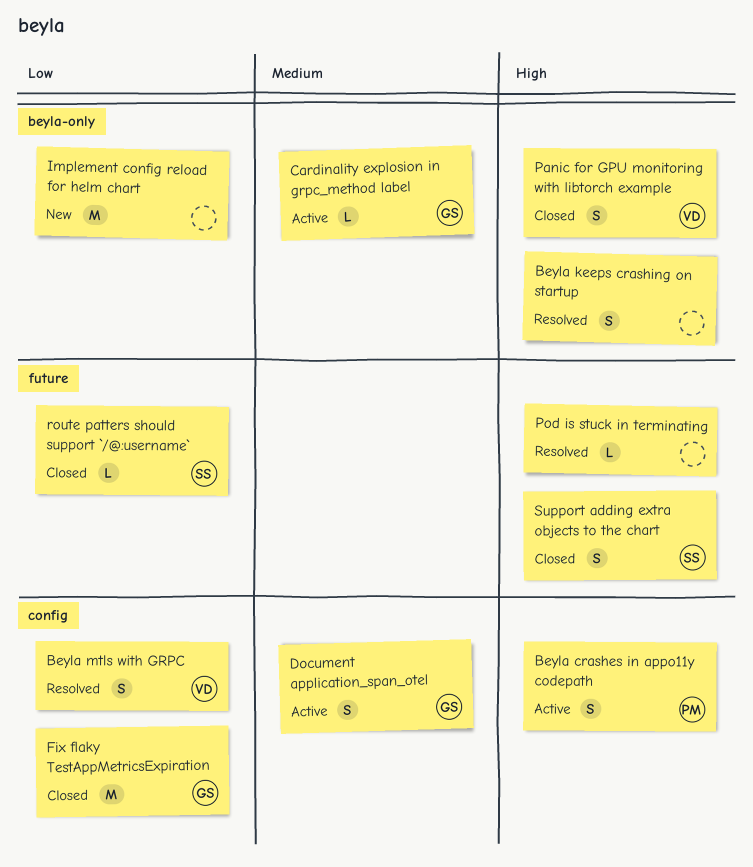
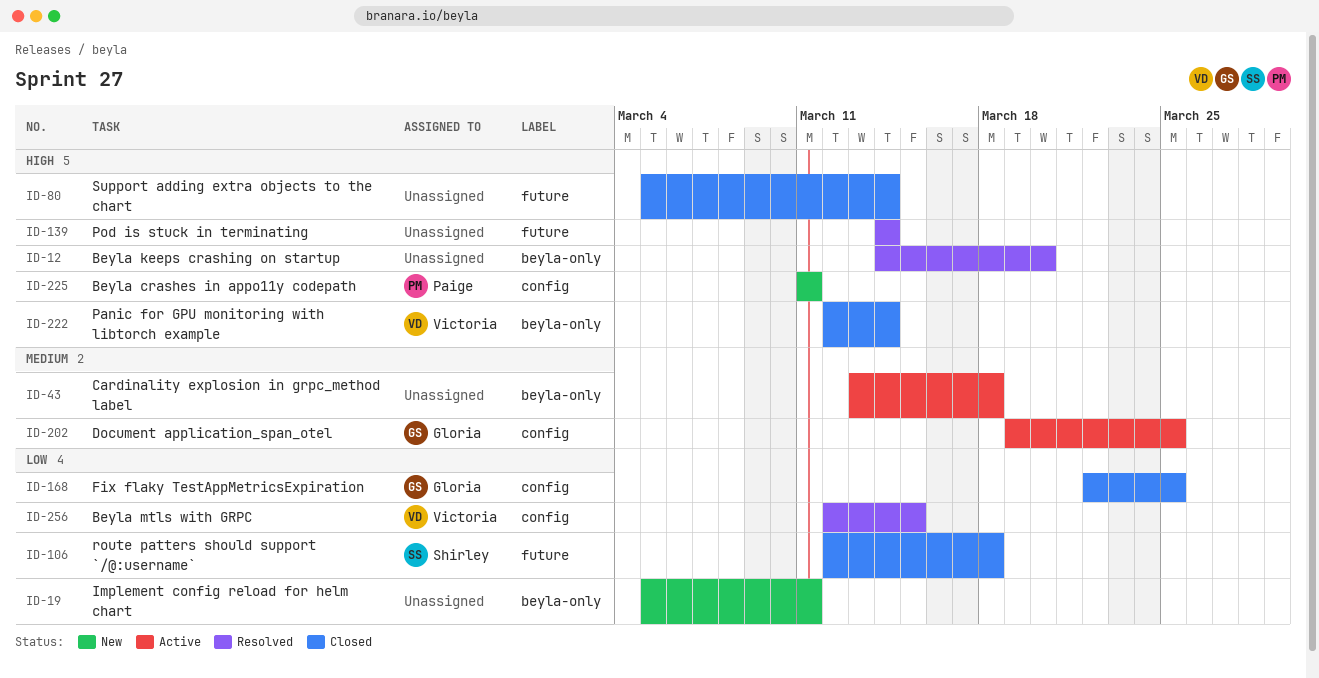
Beyla crashes in appo11y codepath, status: Active -> New
Cardinality explosion in grpc_method label, owner: Gloria -> none
Support adding extra objects to the chart, owner: Shirley -> none

